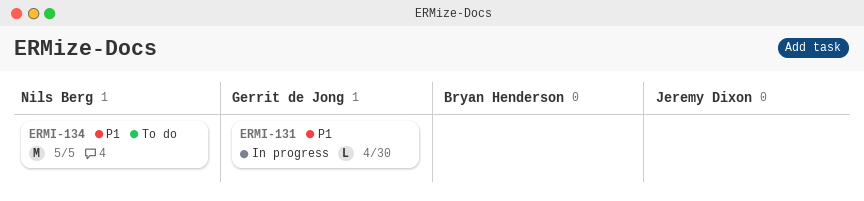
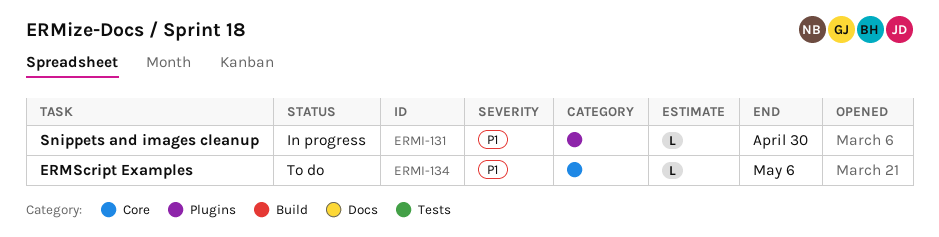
ERMI-134, estimate: M -> L
ERMI-134, due: May 5 -> May 6

